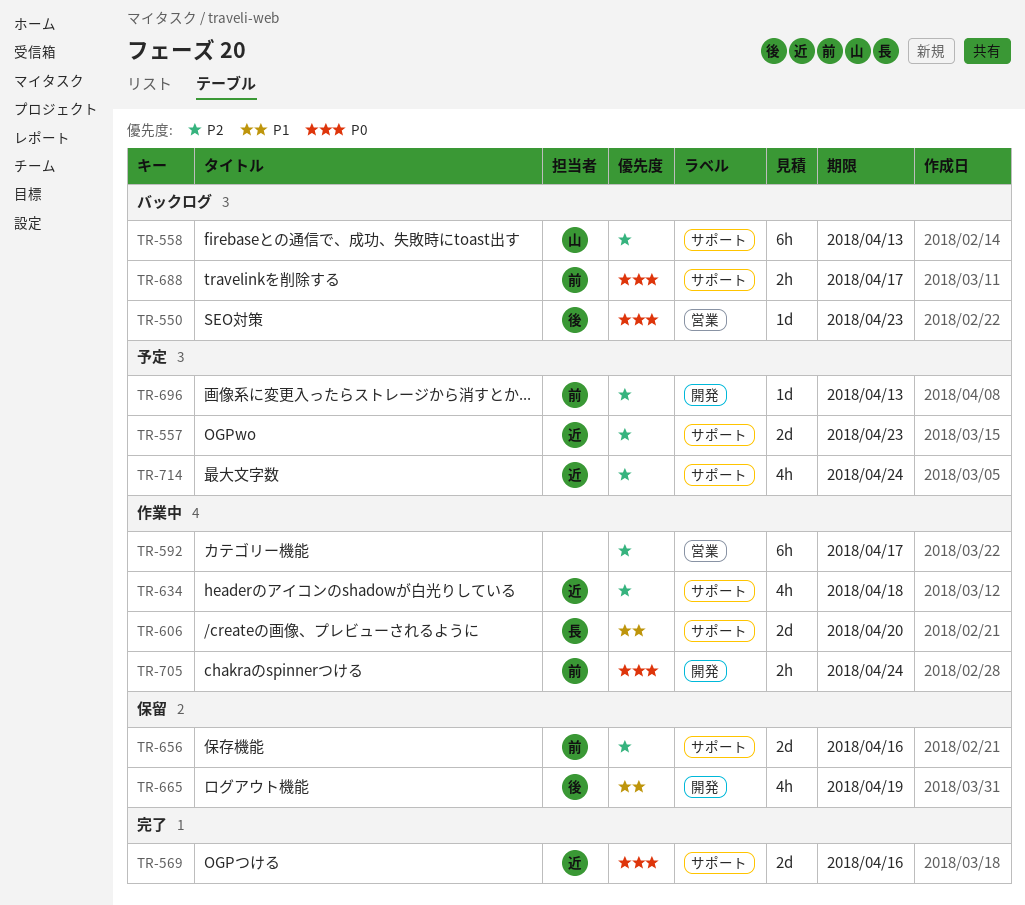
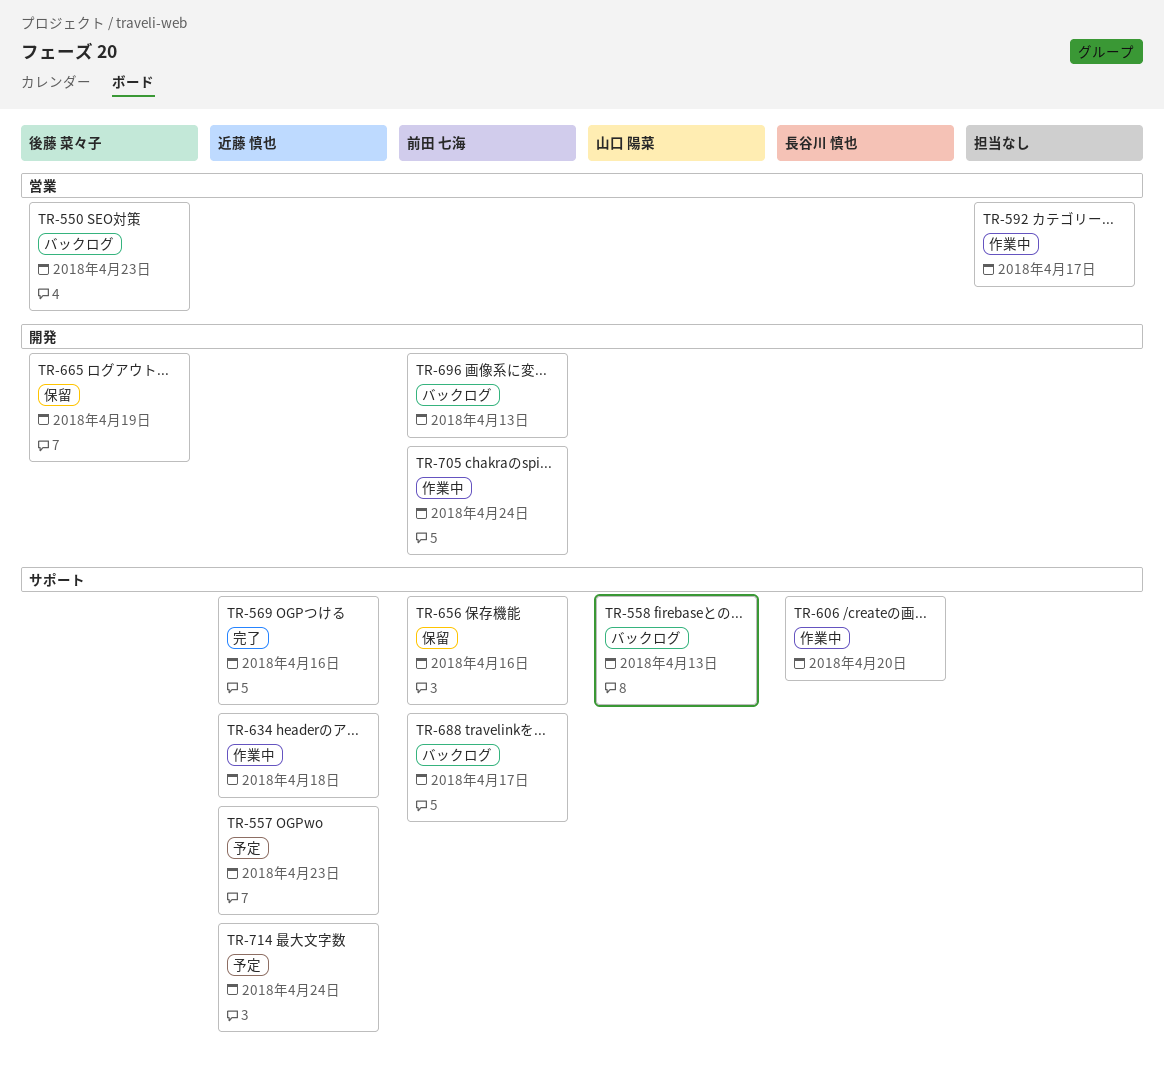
TR-696, status: 予定 -> バックログ

